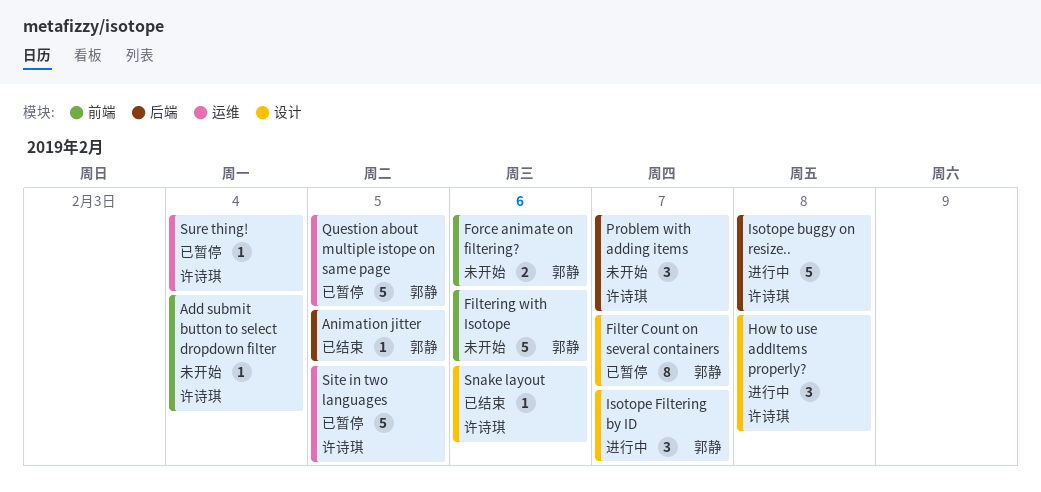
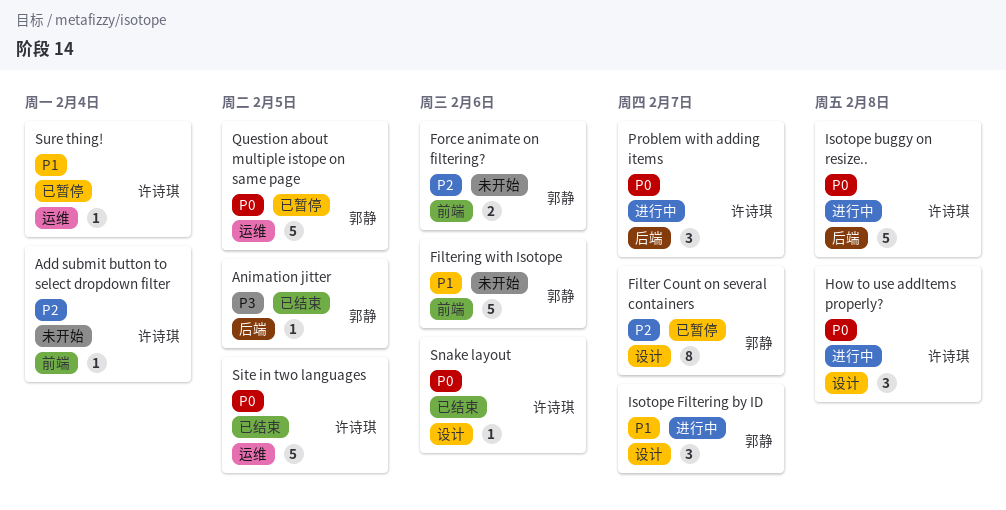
Problem with adding items, status: 未开始 -> 进行中
Site in two languages, status: 已暂停 -> 已结束

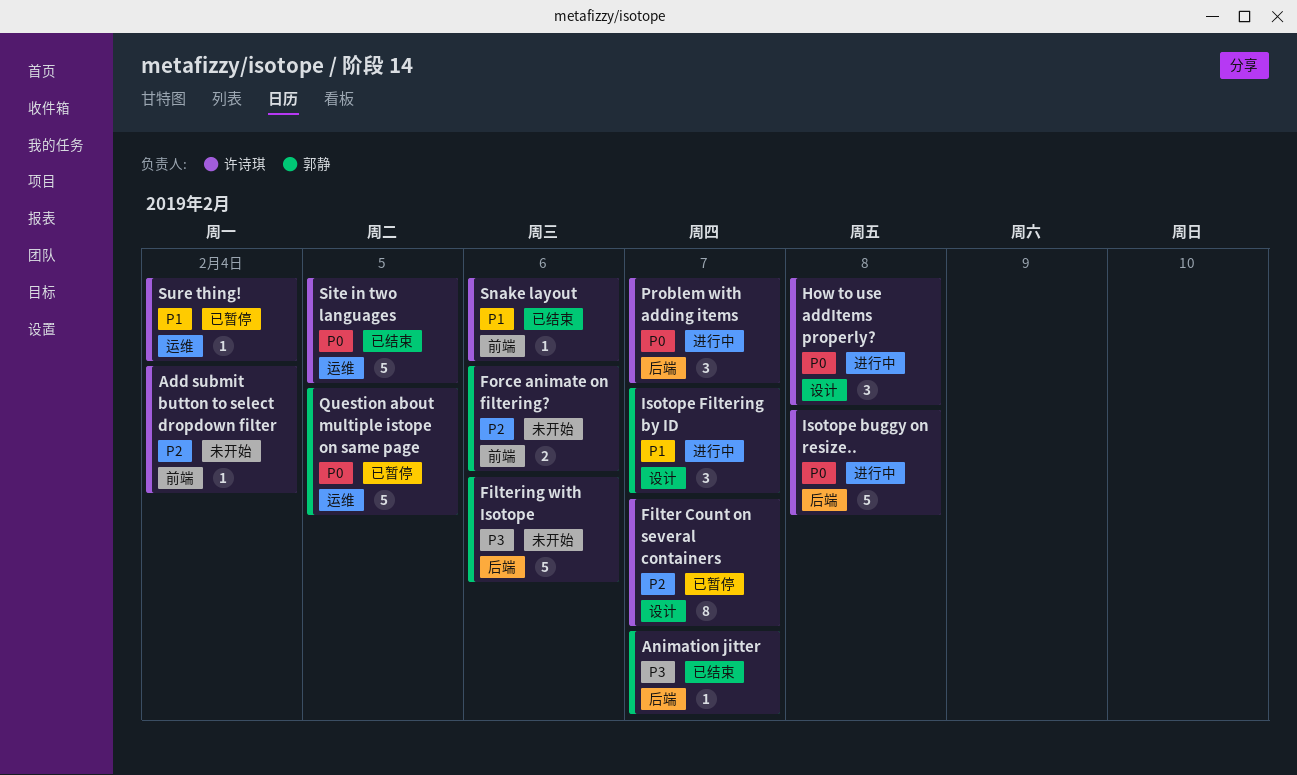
Animation jitter, due: Feb 5 -> Feb 7
Filter Count on several containers, owner: 郭静 -> 许诗琪
Filtering with Isotope, priority: P1 -> P3
Filtering with Isotope, label: 前端 -> 后端
Snake layout, priority: P0 -> P1
Snake layout, label: 设计 -> 前端

